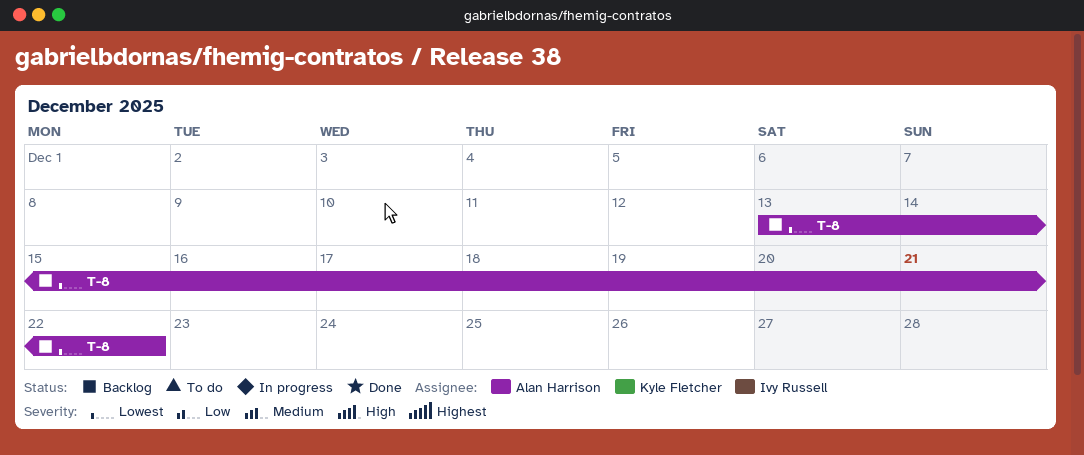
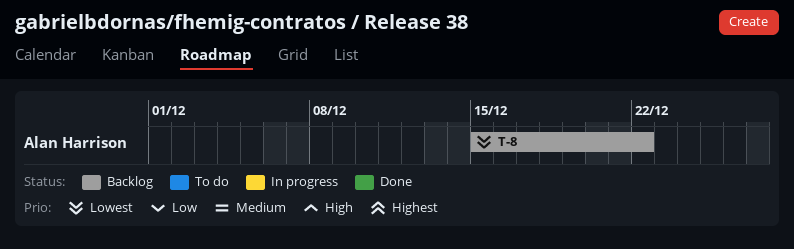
T-8, start: Dec 13 -> Dec 15

